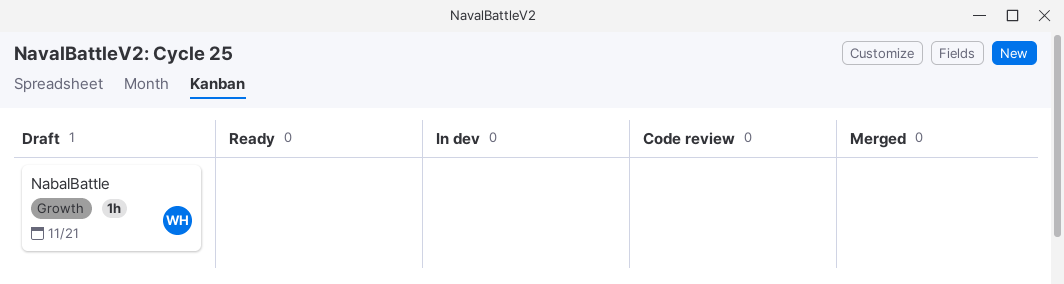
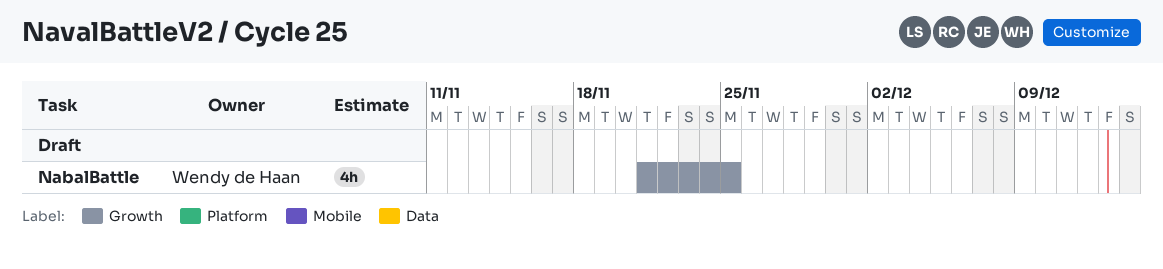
NabalBattle, estimate: 1h -> 4h
NabalBattle, due: Nov 21 -> Nov 25

